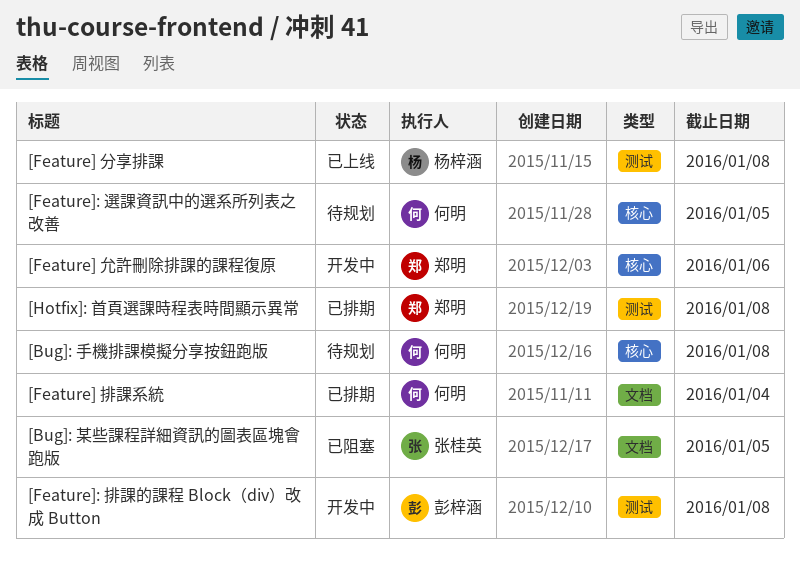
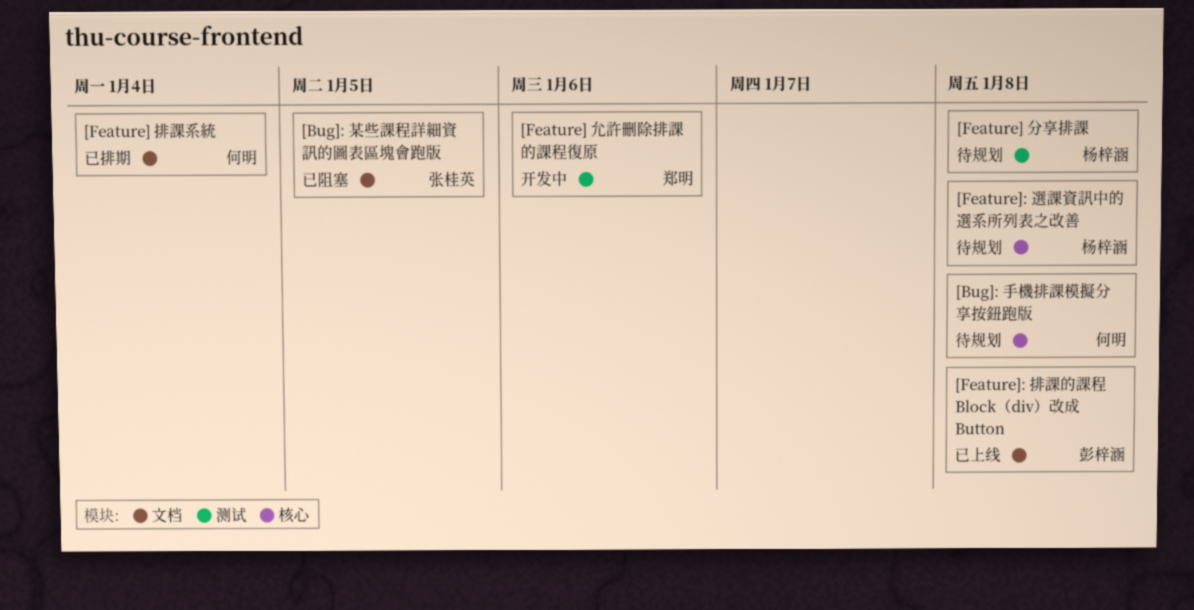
[Feature] 允許刪除排課的課程復原, label: 核心 -> 测试
[Feature] 分享排課, status: 已上线 -> 待规划
[Feature]: 排課的課程 Block（div）改成 Button, status: 开发中 -> 已上线
[Feature]: 排課的課程 Block（div）改成 Button, label: 测试 -> 文档
[Feature]: 選課資訊中的選系所列表之改善, owner: 何明 -> 杨梓涵
[Feature]: 選課資訊中的選系所列表之改善, due: Jan 5 -> Jan 8
[Hotfix]: 首頁選課時程表時間顯示異常: present -> none

